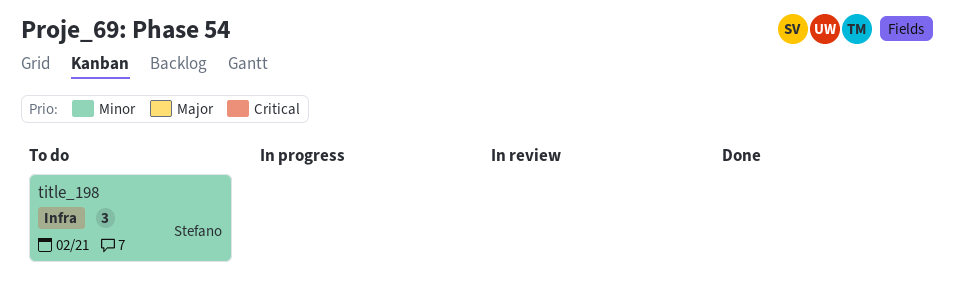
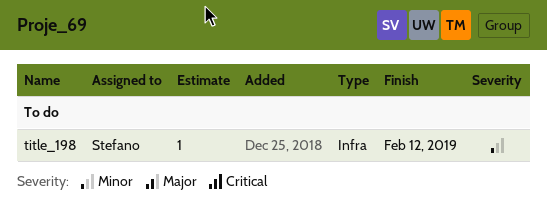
title_198, estimate: 3 -> 1
title_198, due: Feb 21 -> Feb 12

